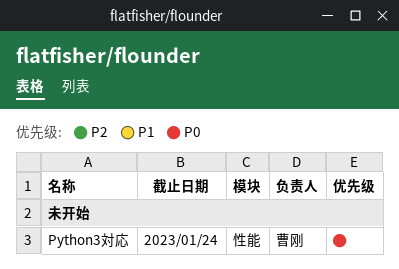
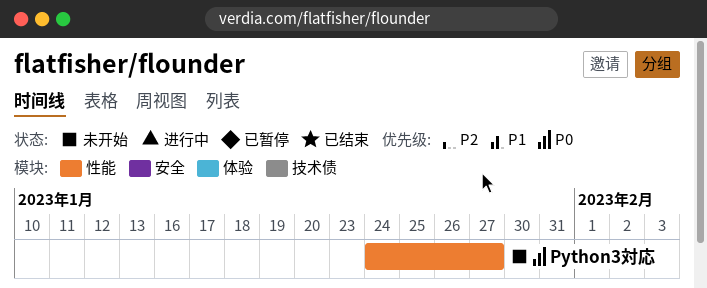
Python3対応, due: Jan 24 -> Jan 27

